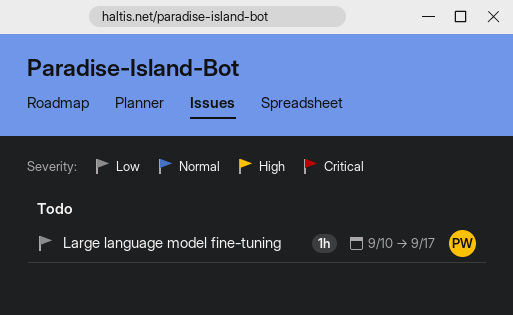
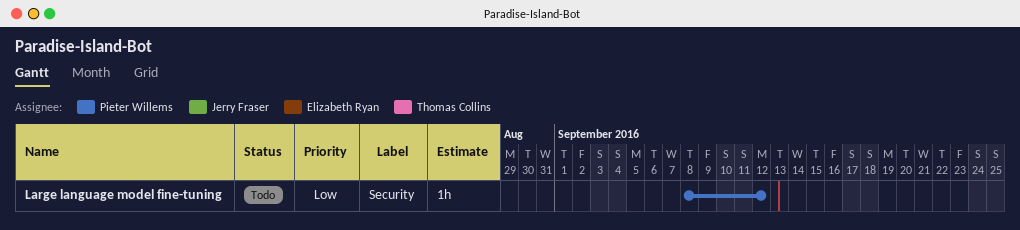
Large language model fine-tuning, start: Sep 10 -> Sep 8
Large language model fine-tuning, due: Sep 17 -> Sep 12

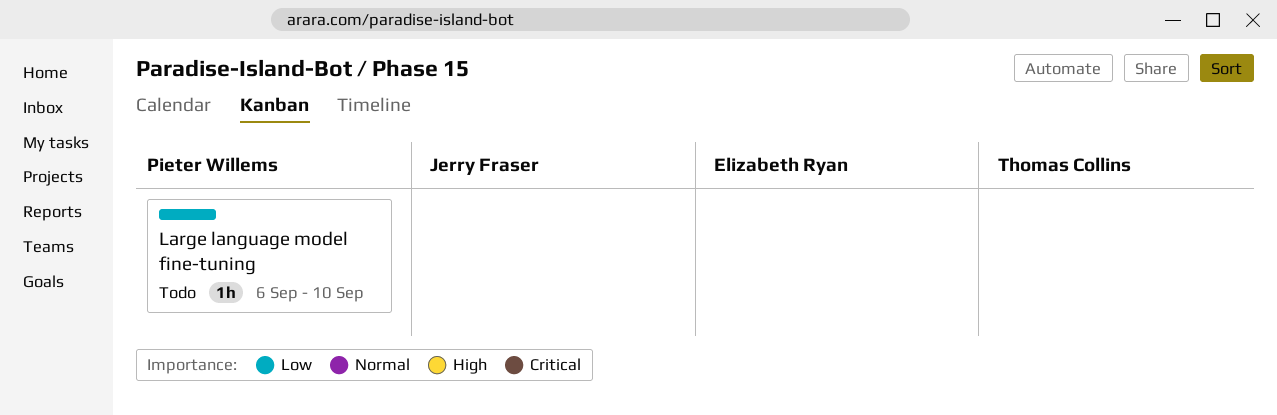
Large language model fine-tuning, start: Sep 8 -> Sep 6
Large language model fine-tuning, due: Sep 12 -> Sep 10

